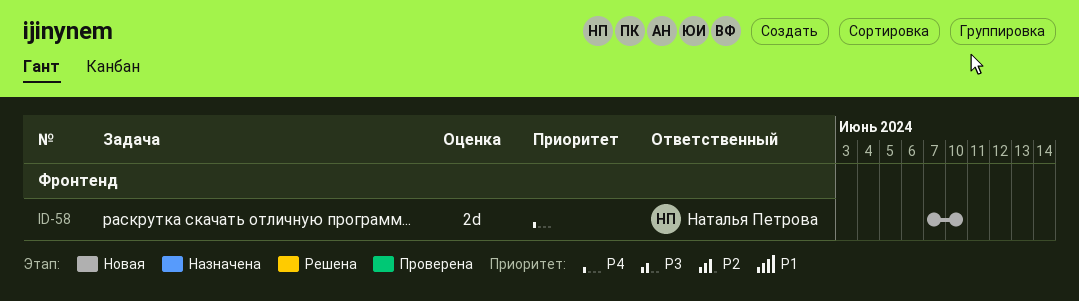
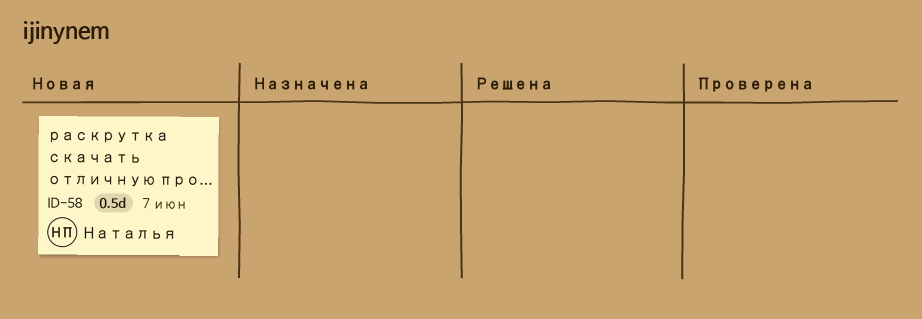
ID-58, estimate: 2d -> 0.5d
ID-58, due: Jun 10 -> Jun 7

